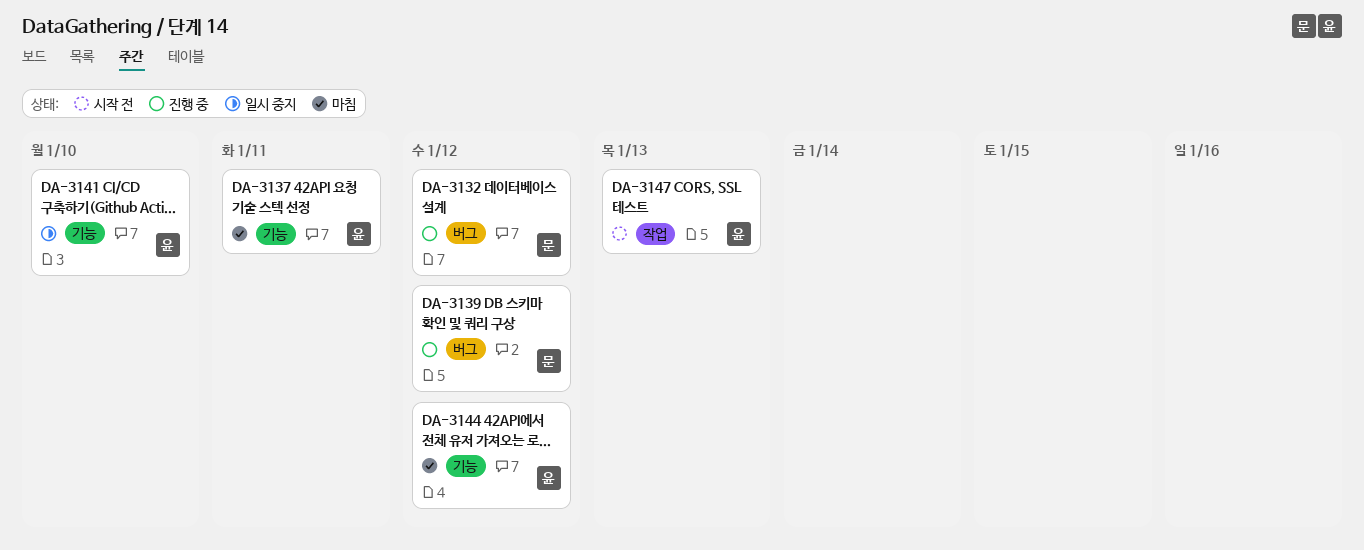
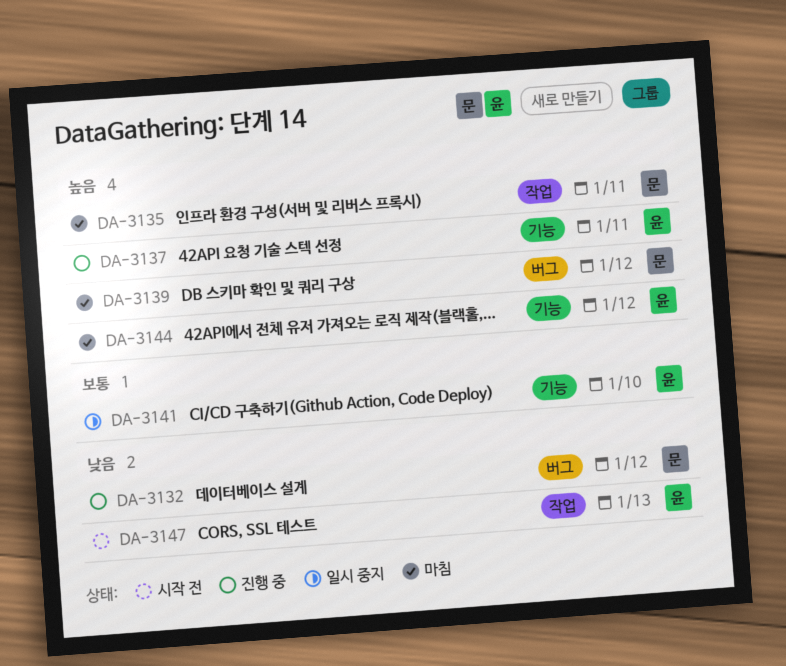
DA-3135: none -> present
DA-3137, status: 마침 -> 진행 중
DA-3139, status: 진행 중 -> 마침

